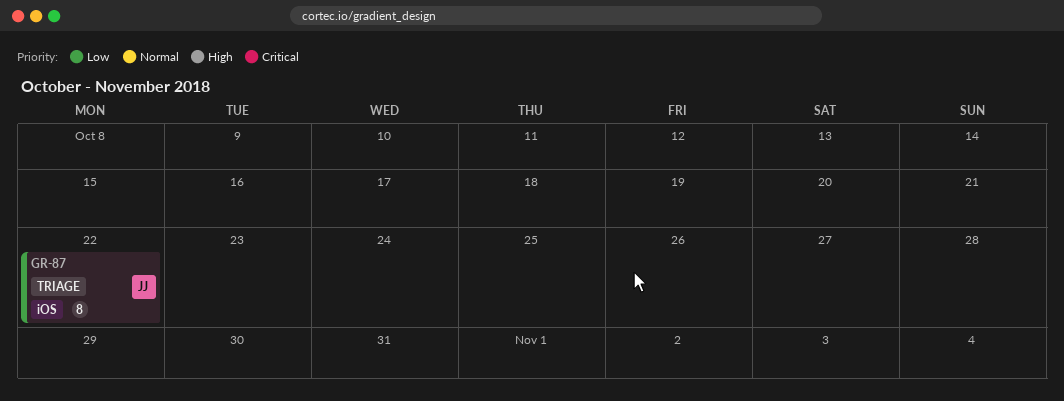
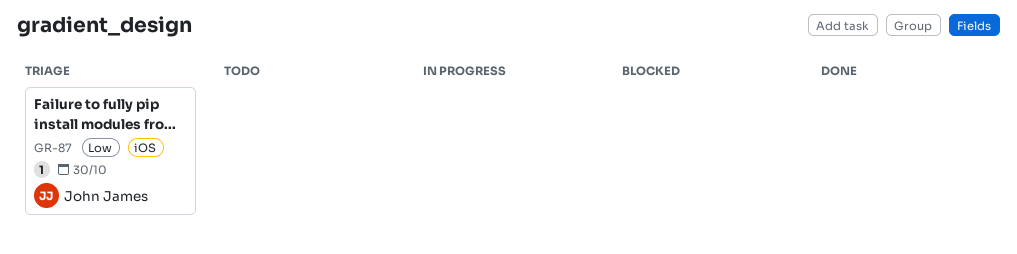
GR-87, estimate: 8 -> 1
GR-87, due: Oct 22 -> Oct 30

